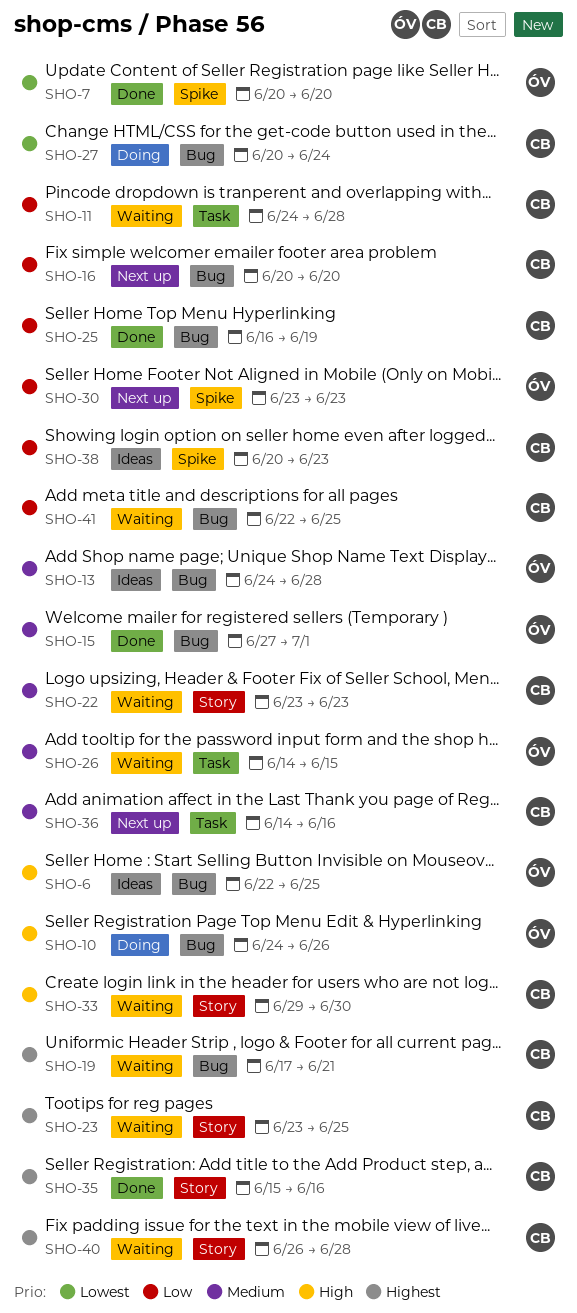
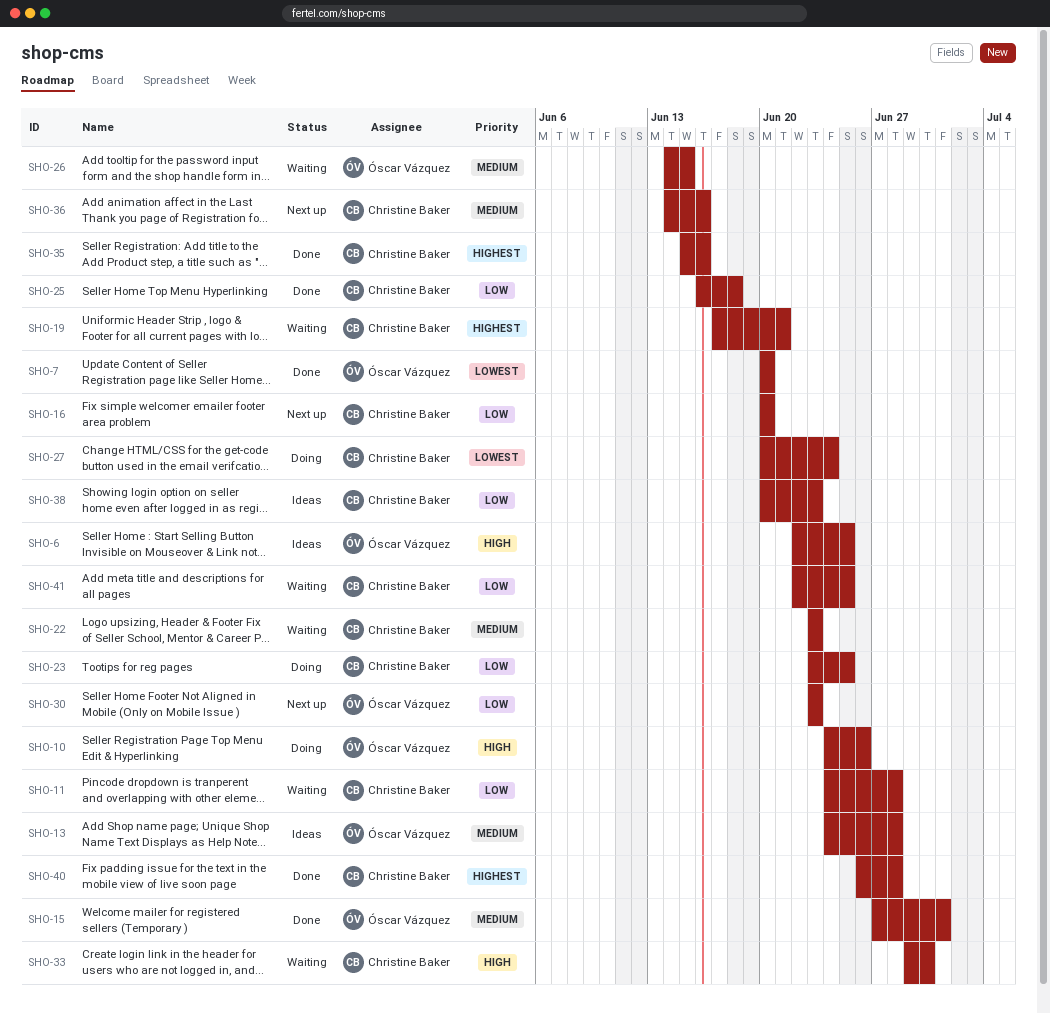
SHO-23, status: Waiting -> Doing
SHO-23, priority: Highest -> Low
SHO-25, due: Jun 19 -> Jun 18
SHO-40, status: Waiting -> Done

